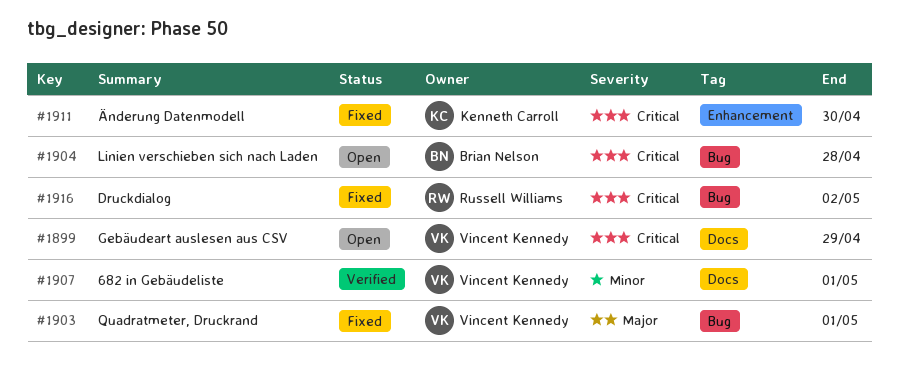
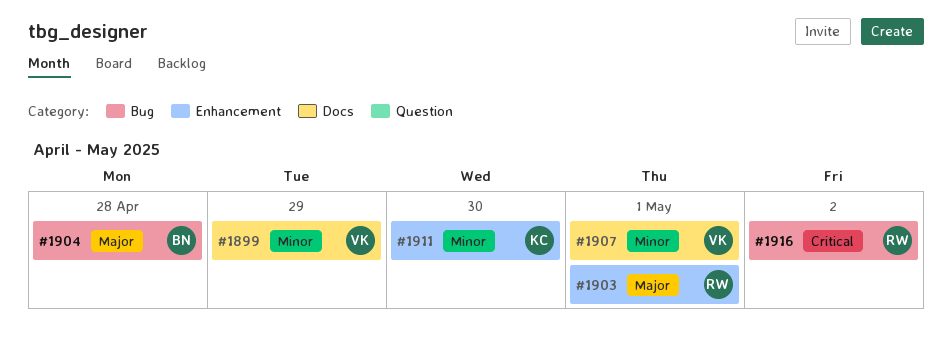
#1899, priority: Critical -> Minor
#1903, owner: Vincent Kennedy -> Russell Williams
#1903, label: Bug -> Enhancement
#1904, priority: Critical -> Major
#1911, priority: Critical -> Minor

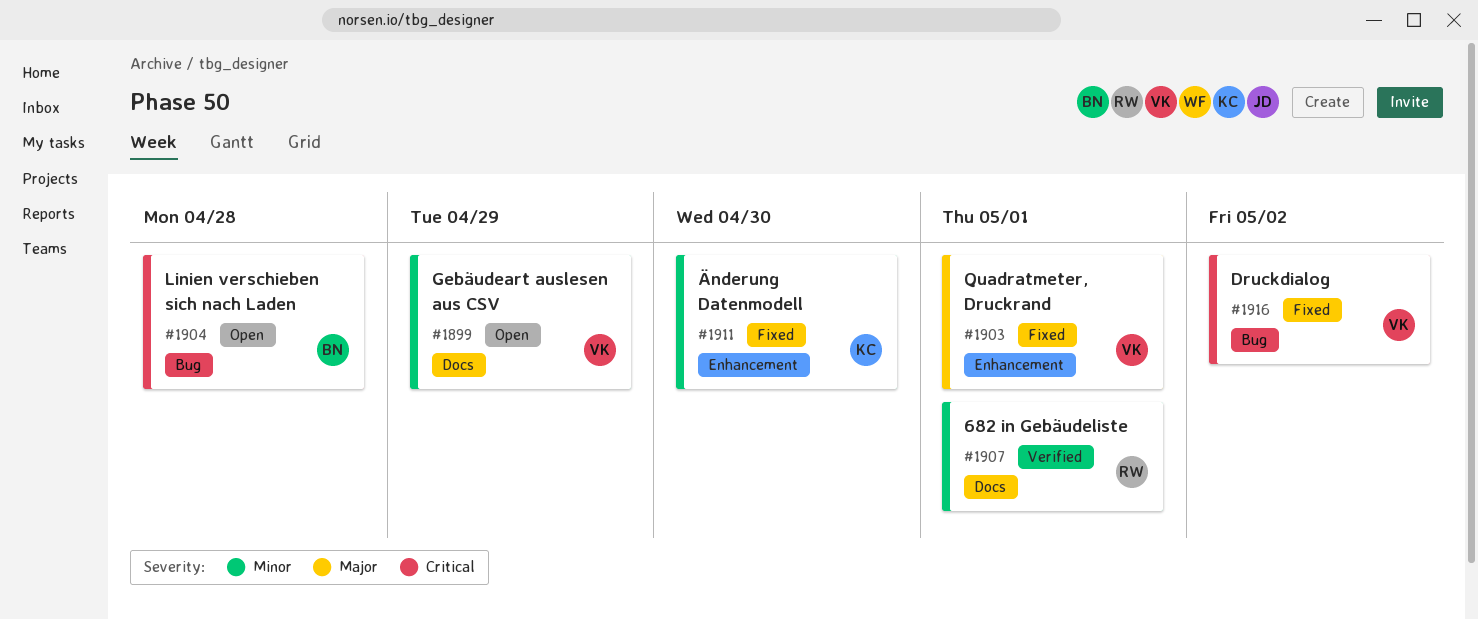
#1903, owner: RW -> VK
#1904, priority: Major -> Critical
#1907, owner: VK -> RW
#1916, owner: RW -> VK

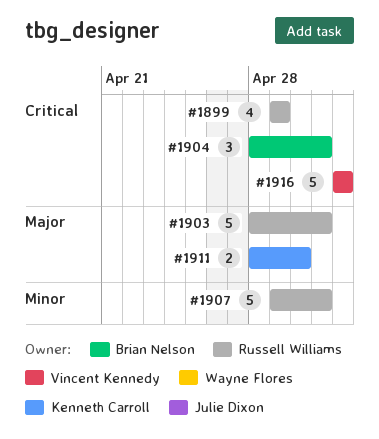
#1899, owner: Vincent Kennedy -> Russell Williams
#1899, priority: Minor -> Critical
#1903, owner: Vincent Kennedy -> Russell Williams
#1904, due: Apr 28 -> May 1
#1911, priority: Minor -> Major

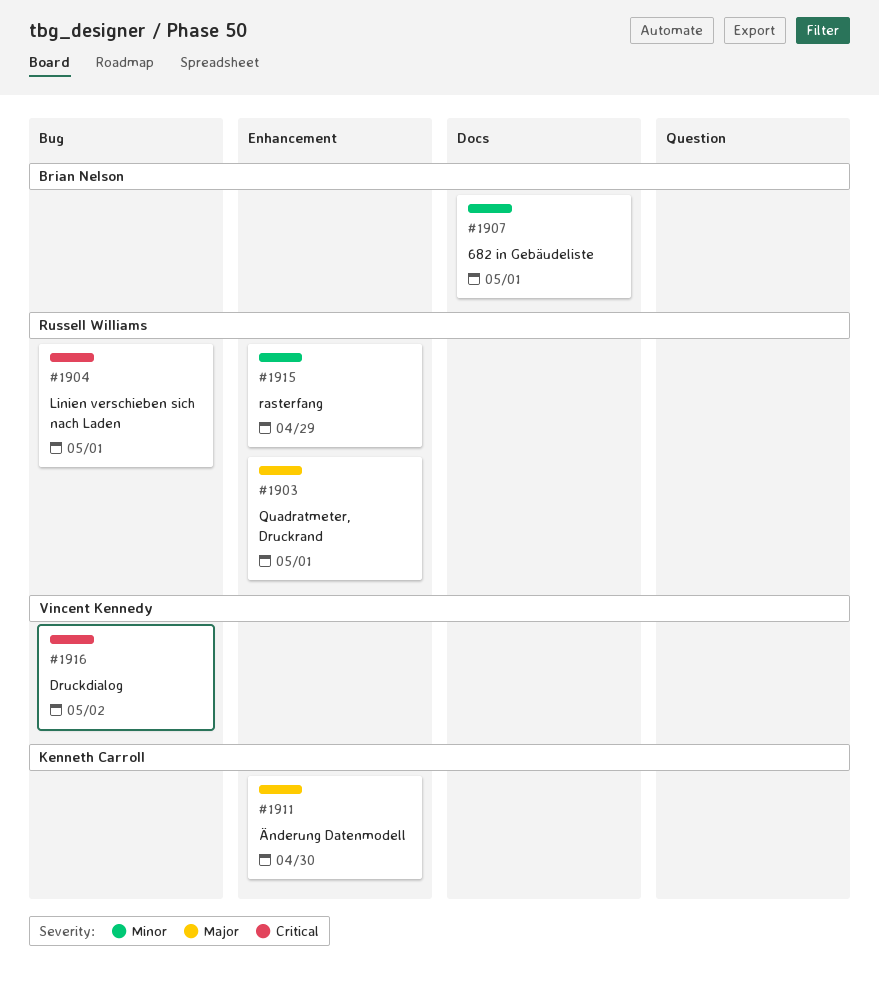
#1899: present -> none
#1904, owner: Brian Nelson -> Russell Williams
#1907, owner: Russell Williams -> Brian Nelson
#1915: none -> present

